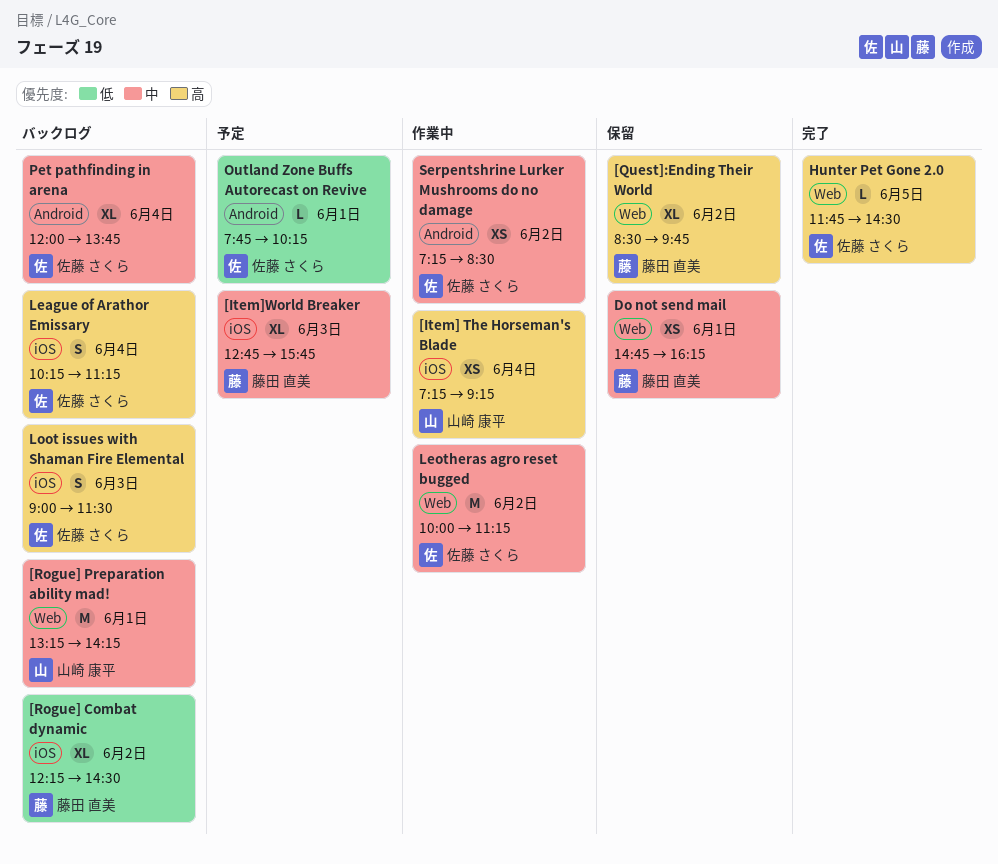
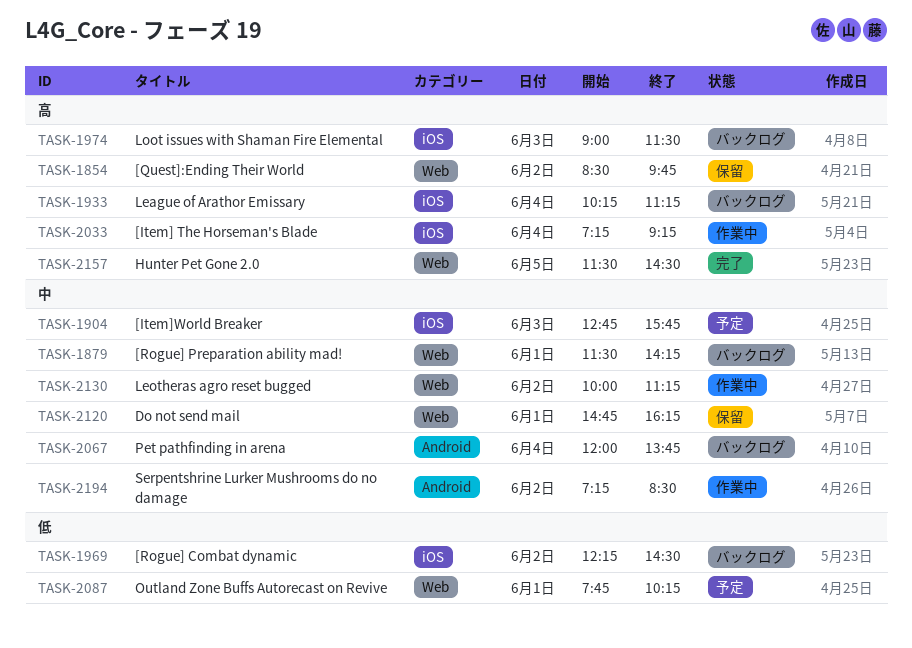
[Rogue] Preparation ability mad!, begins: 13:15 -> 11:30
Hunter Pet Gone 2.0, begins: 11:45 -> 11:30
Outland Zone Buffs Autorecast on Revive, label: Android -> Web

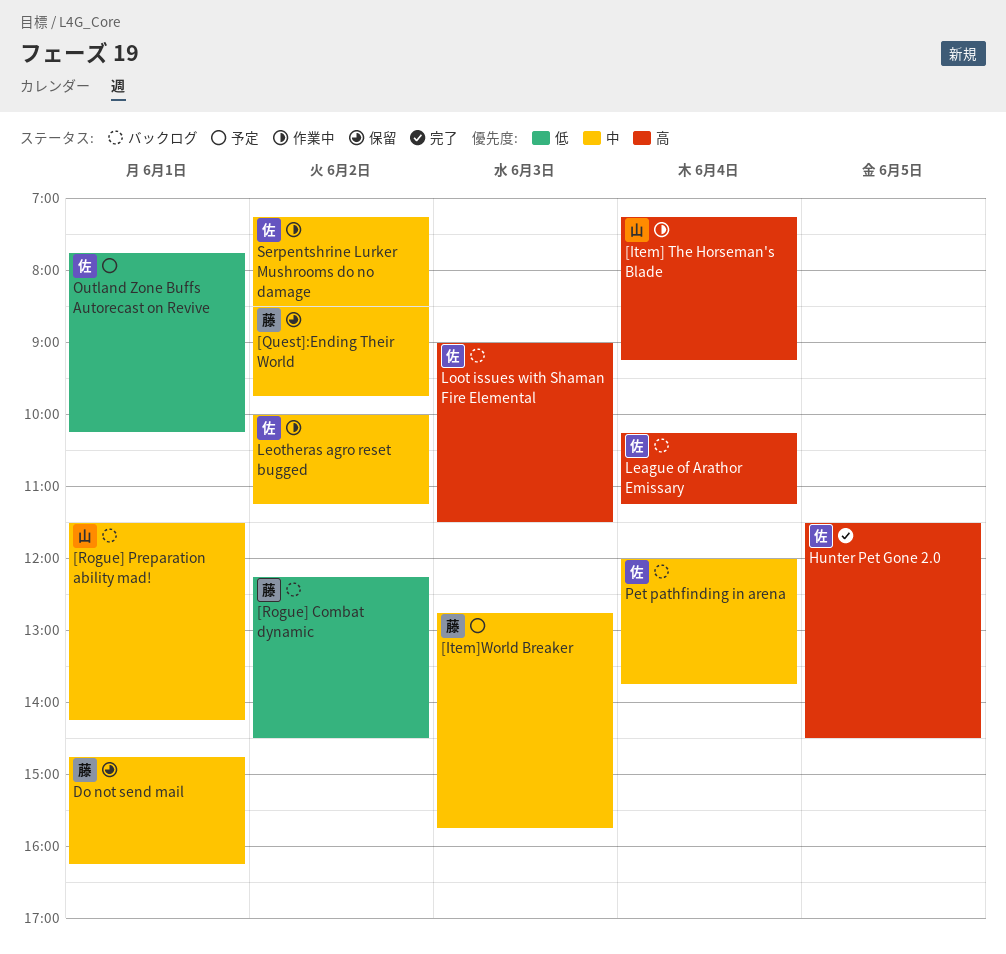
[Quest]:Ending Their World, priority: 高 -> 中

